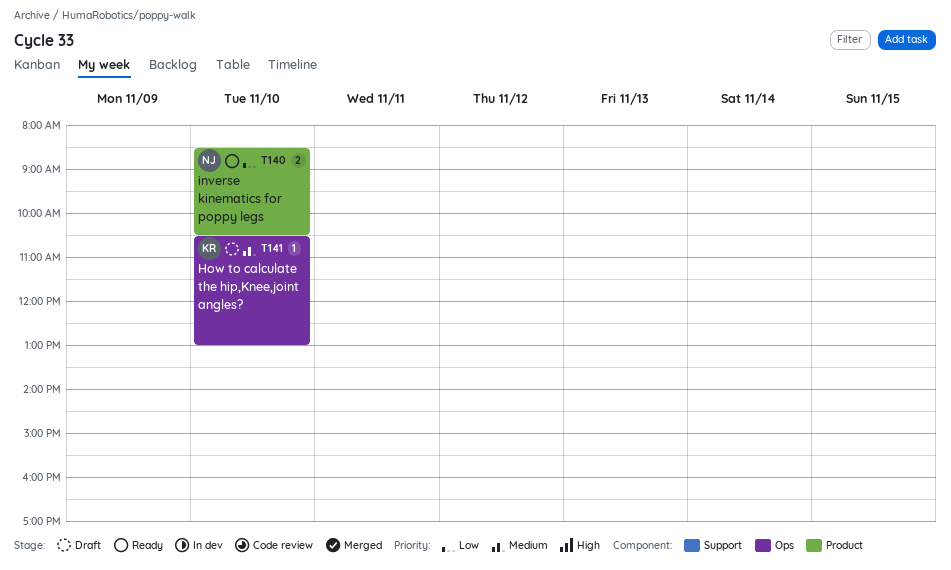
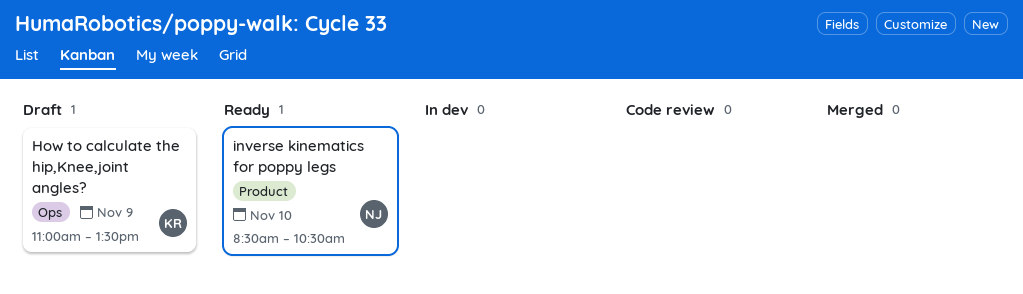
How to calculate the hip,Knee,joint angles?, day: Nov 10 -> Nov 9
How to calculate the hip,Knee,joint angles?, begins: 10:30 -> 11:00
How to calculate the hip,Knee,joint angles?, ends: 13:00 -> 13:30

